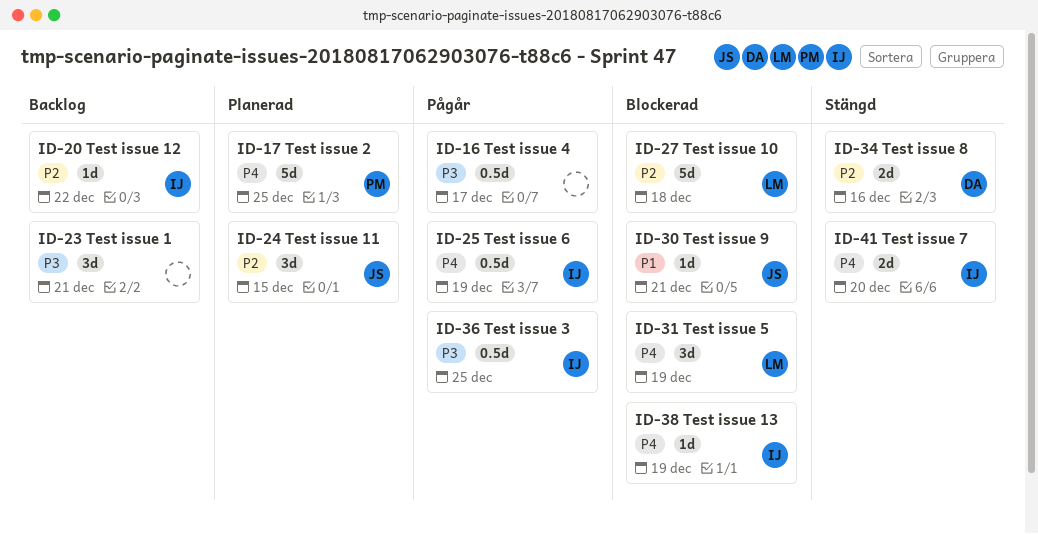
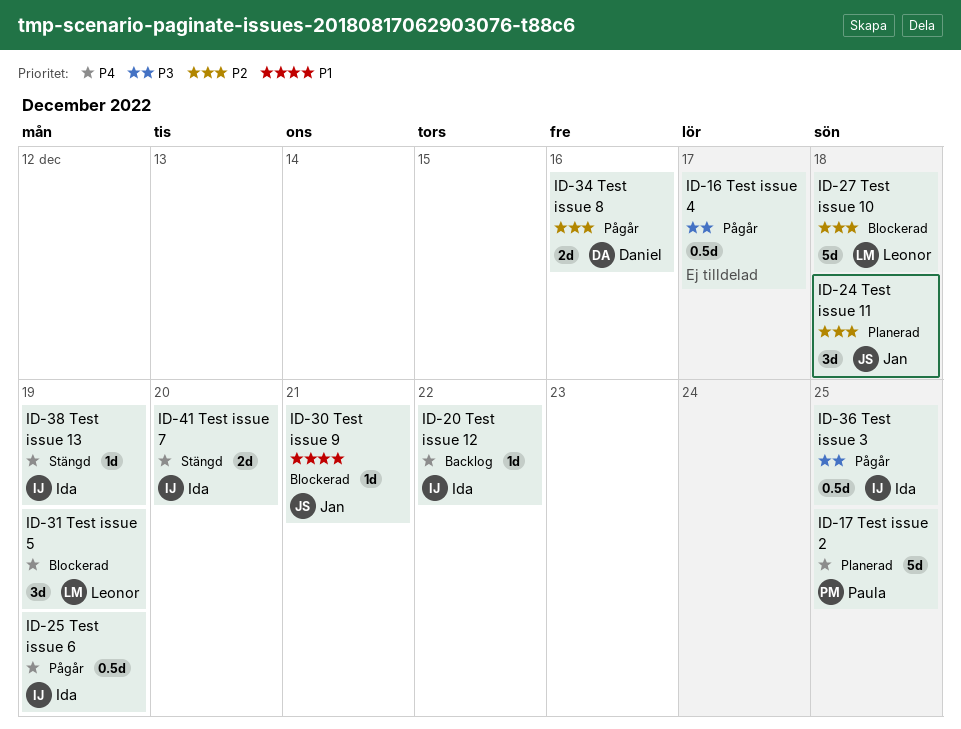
ID-20, priority: P2 -> P4
ID-23: present -> none
ID-24, due: Dec 15 -> Dec 18
ID-34, status: Stängd -> Pågår
ID-38, status: Blockerad -> Stängd

